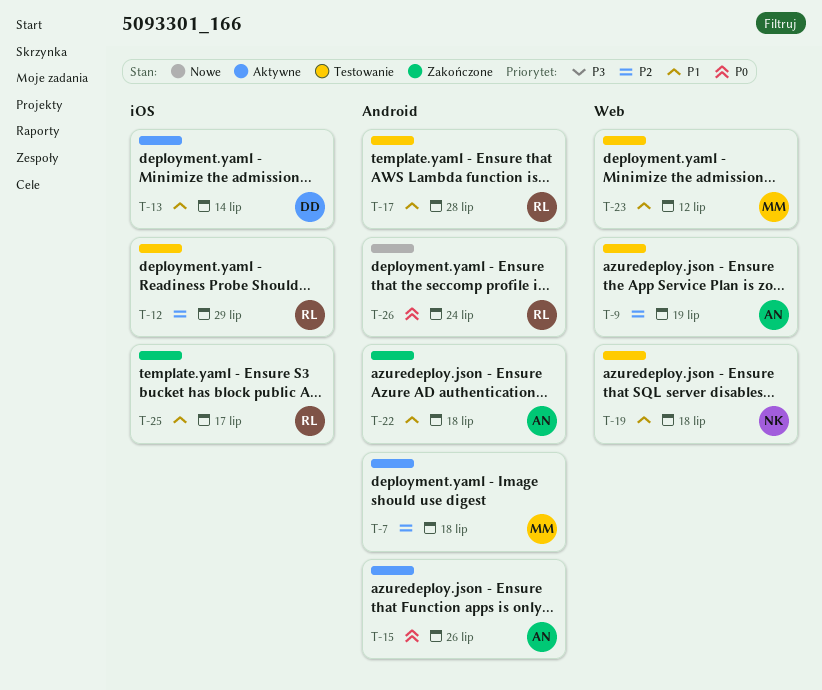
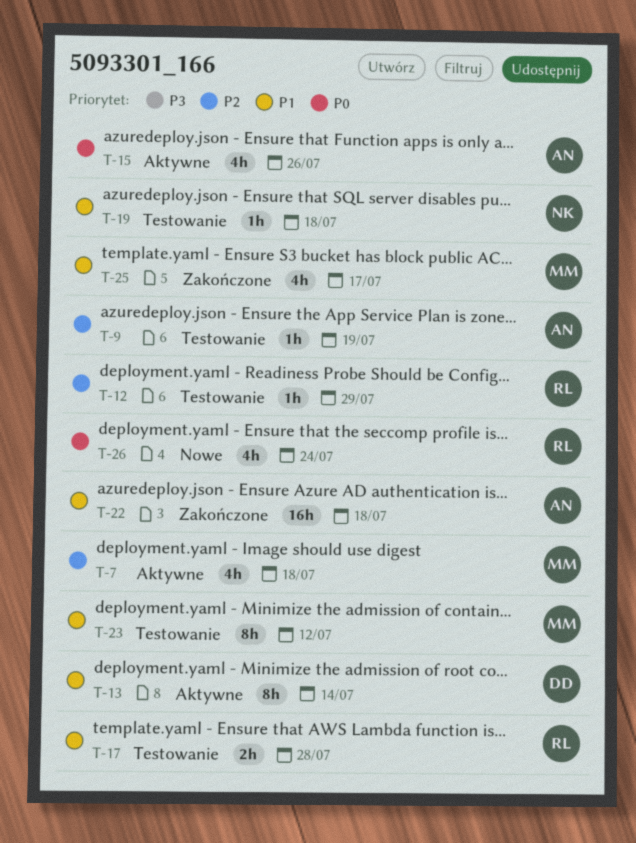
T-25, owner: RL -> MM

